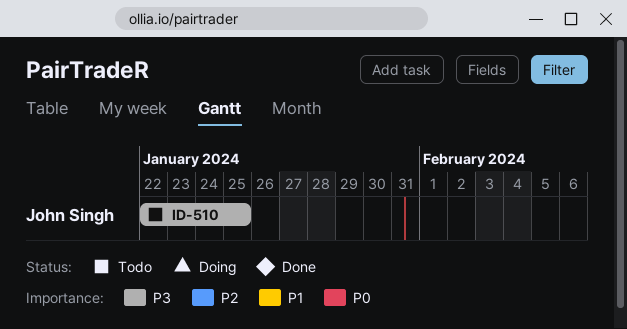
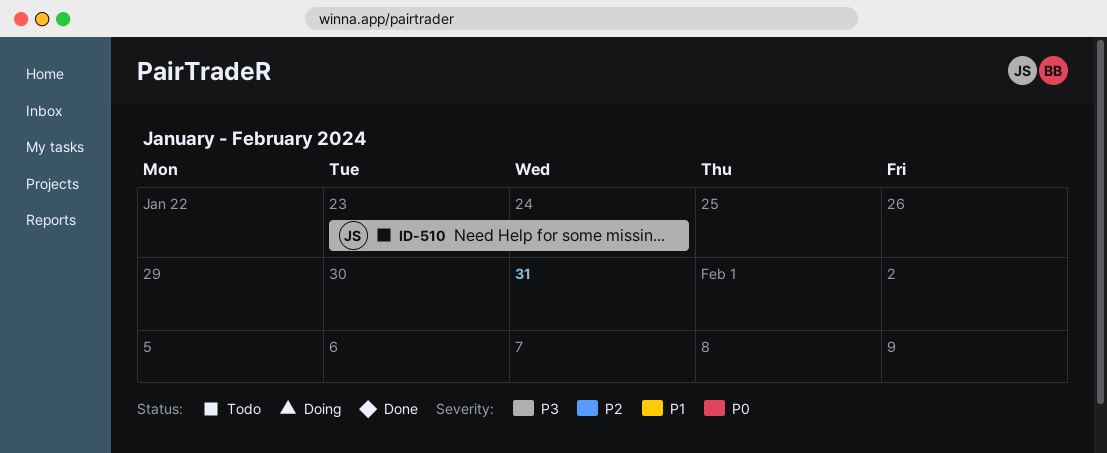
ID-510, start: Jan 22 -> Jan 23
ID-510, due: Jan 25 -> Jan 24

